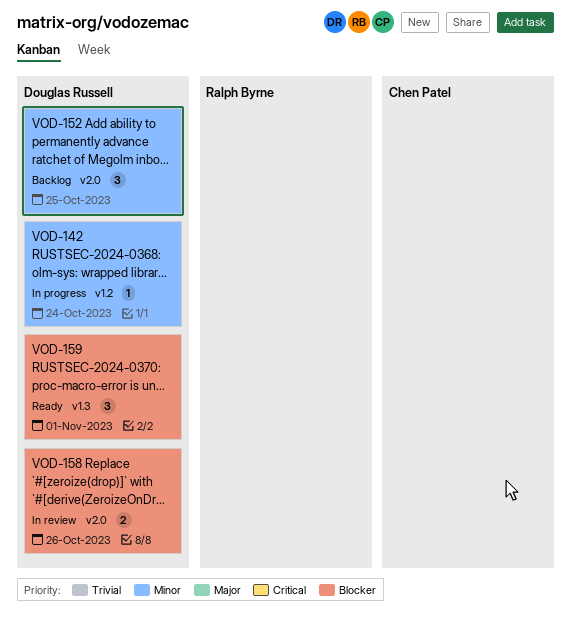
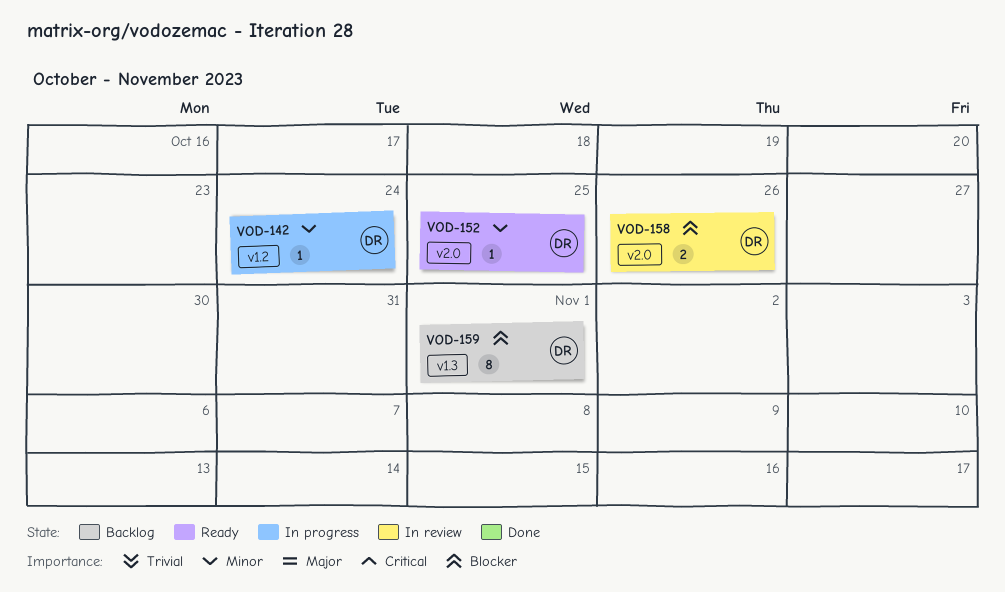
VOD-152, status: Backlog -> Ready
VOD-152, estimate: 3 -> 1
VOD-159, status: Ready -> Backlog
VOD-159, estimate: 3 -> 8

